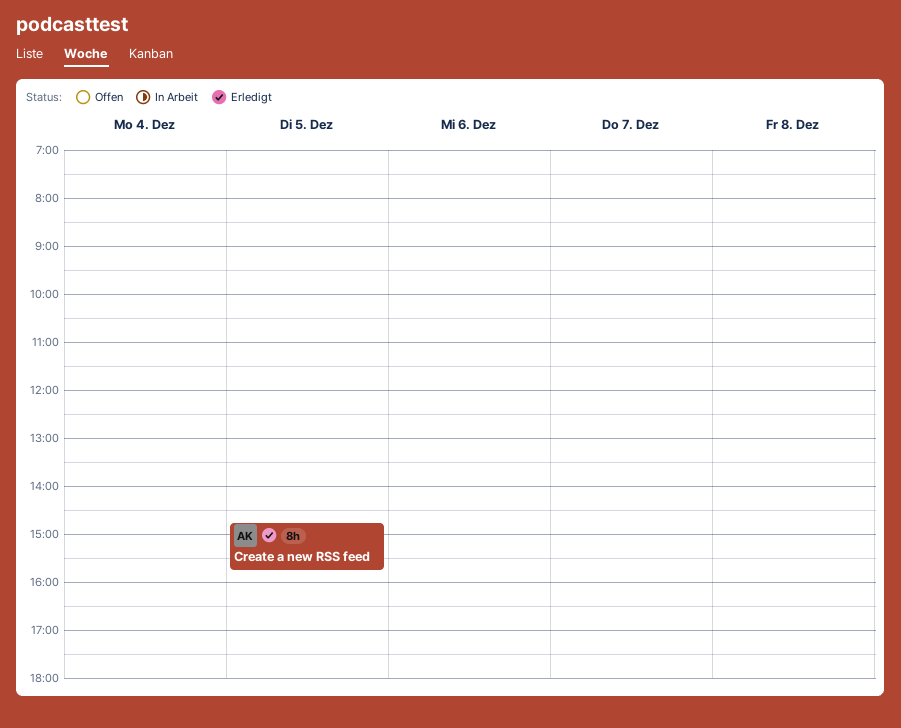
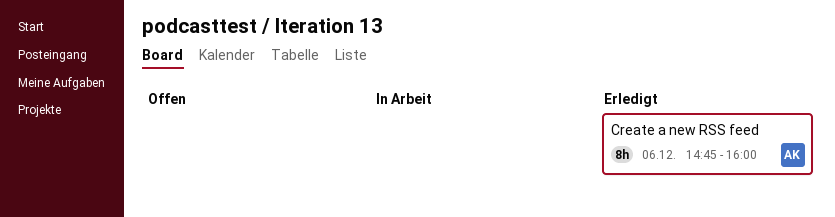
Create a new RSS feed, day: Dec 5 -> Dec 6
Create a new RSS feed, ends: 15:45 -> 16:00

